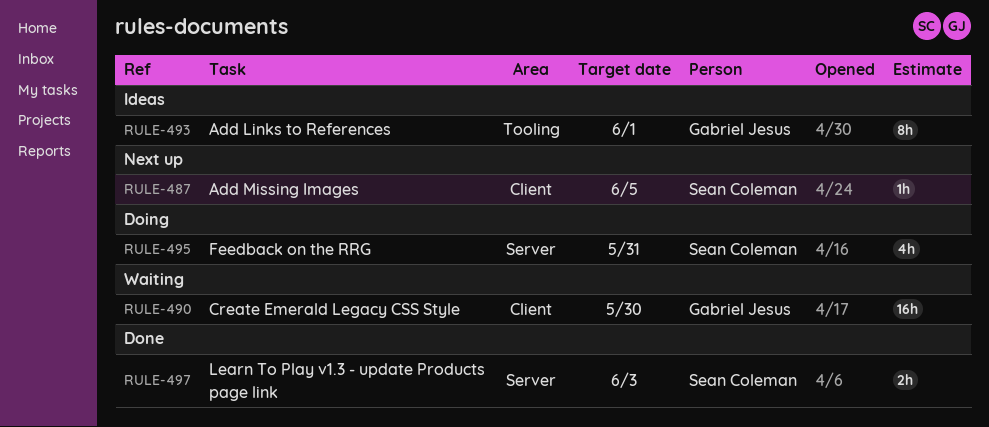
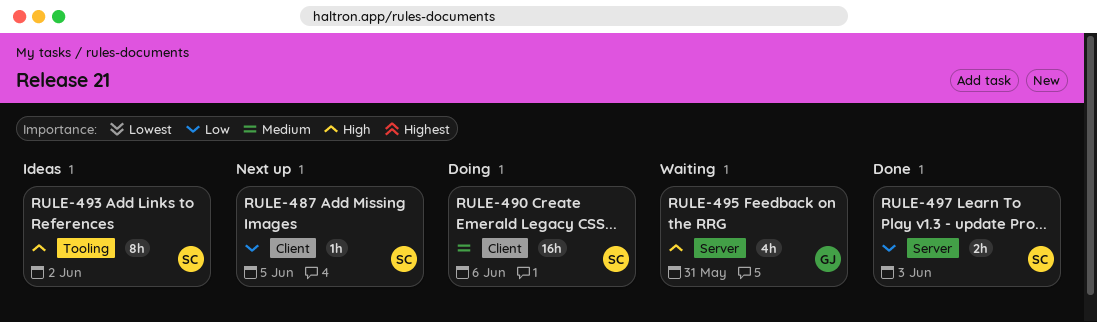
RULE-490, status: Waiting -> Doing
RULE-490, owner: Gabriel Jesus -> Sean Coleman
RULE-490, due: May 30 -> Jun 6
RULE-493, owner: Gabriel Jesus -> Sean Coleman
RULE-493, due: Jun 1 -> Jun 2
RULE-495, status: Doing -> Waiting
RULE-495, owner: Sean Coleman -> Gabriel Jesus

